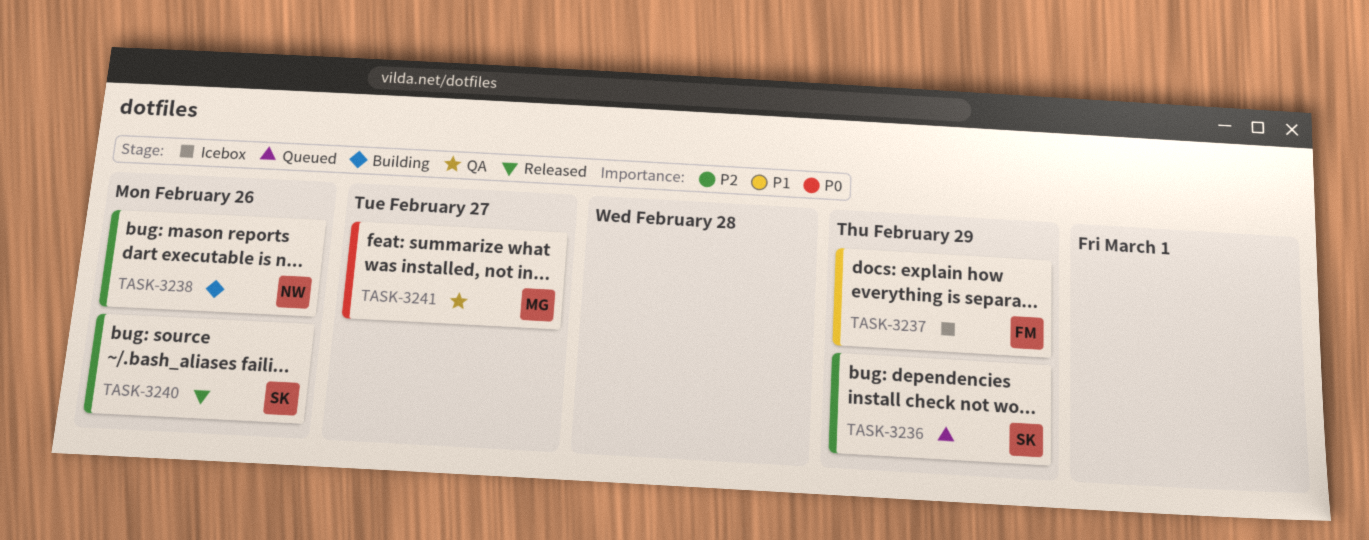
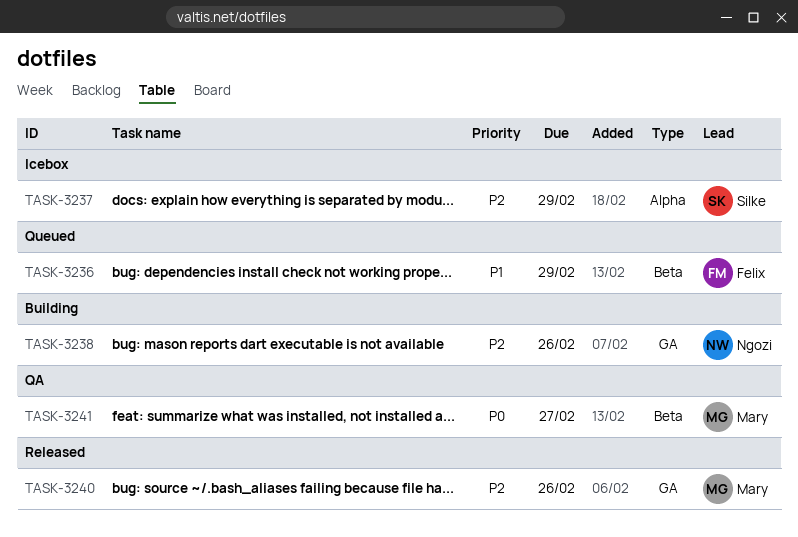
TASK-3236, owner: Silke -> Felix
TASK-3236, priority: P2 -> P1
TASK-3237, owner: Felix -> Silke
TASK-3237, priority: P1 -> P2
TASK-3240, owner: Silke -> Mary

